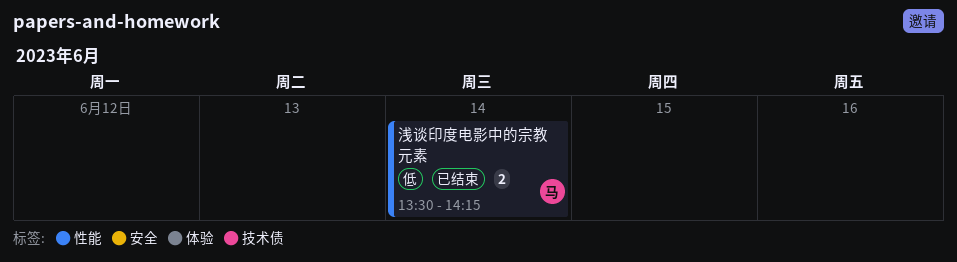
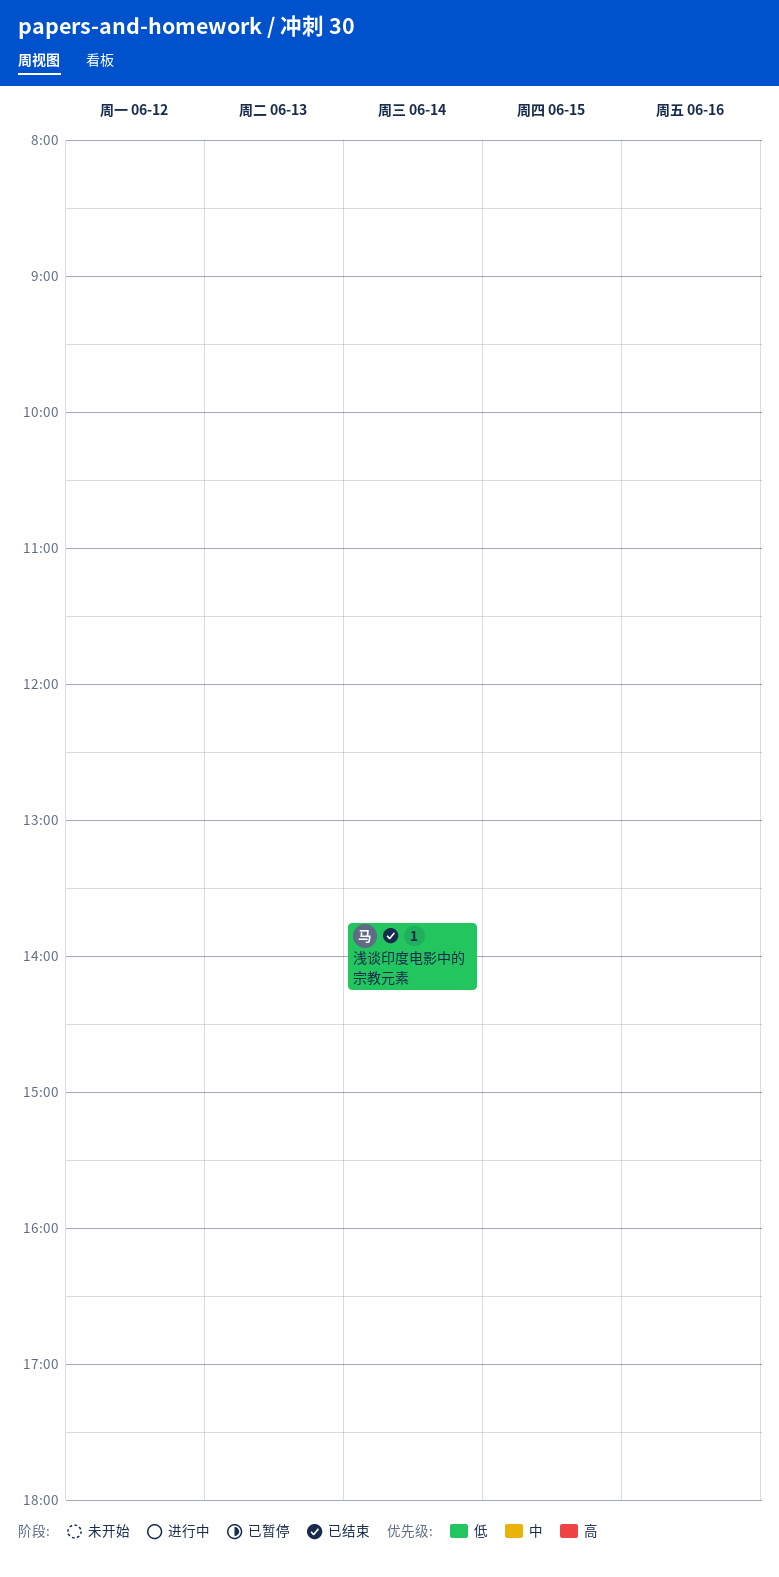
浅谈印度电影中的宗教元素, estimate: 2 -> 1
浅谈印度电影中的宗教元素, begins: 13:30 -> 13:45

